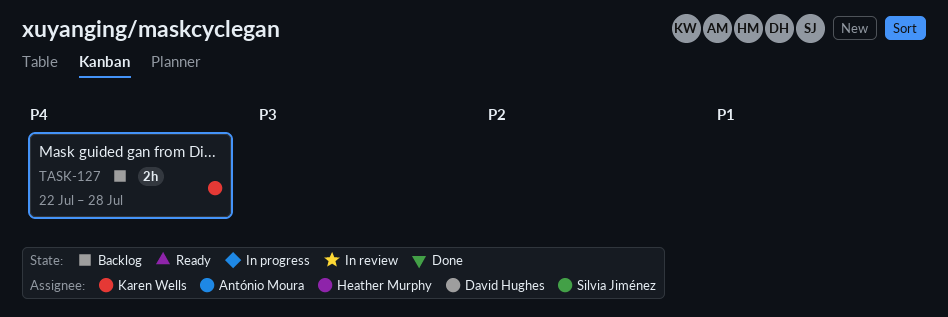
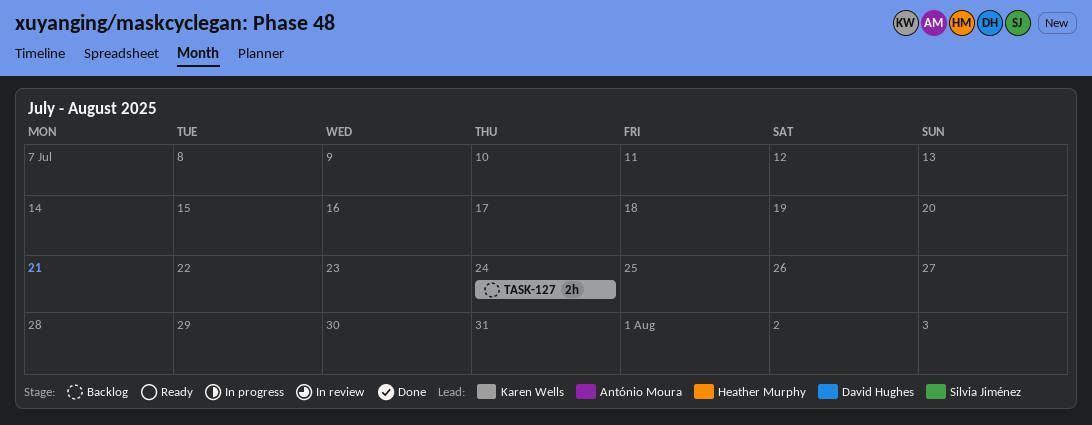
TASK-127, start: Jul 22 -> Jul 24
TASK-127, due: Jul 28 -> Jul 24

